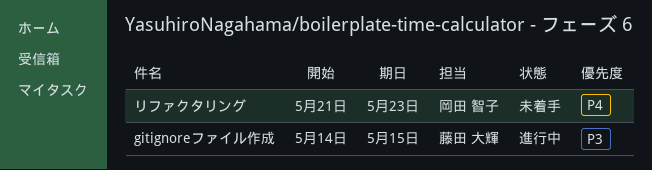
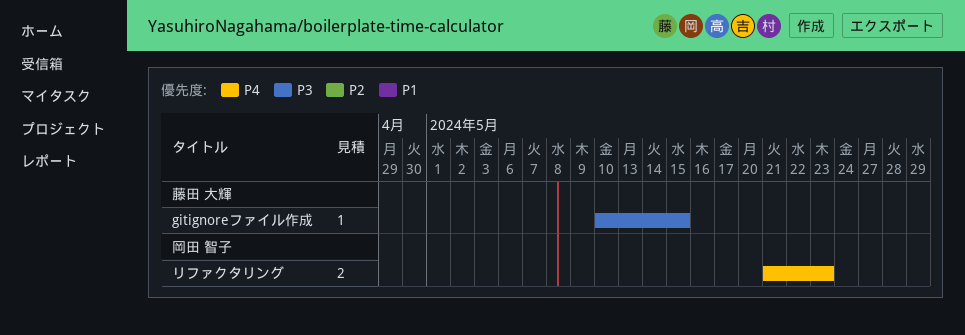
gitignoreファイル作成, start: May 14 -> May 10

